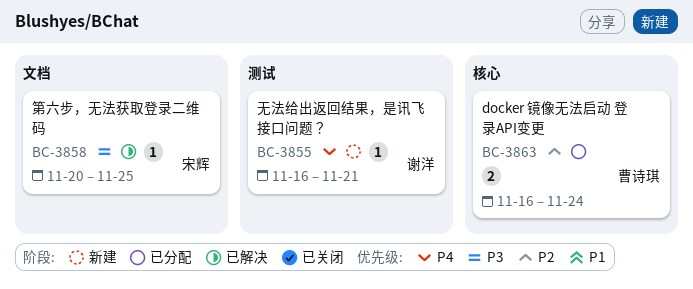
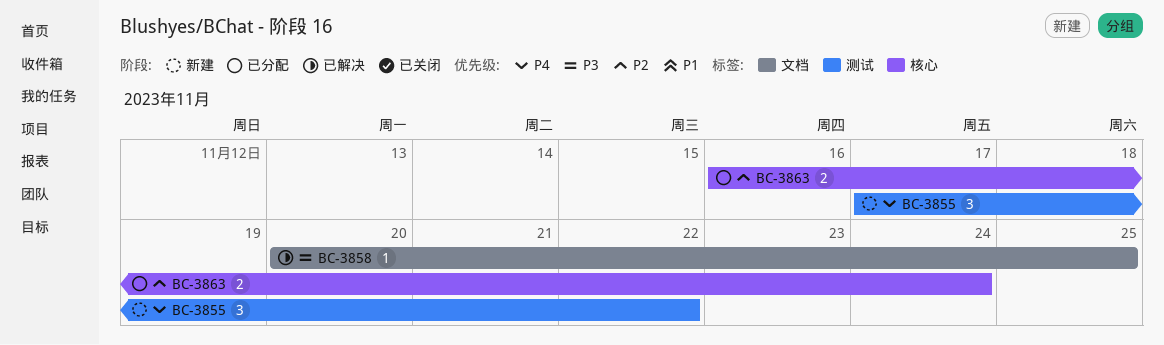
BC-3855, estimate: 1 -> 3
BC-3855, start: Nov 16 -> Nov 17
BC-3855, due: Nov 21 -> Nov 22

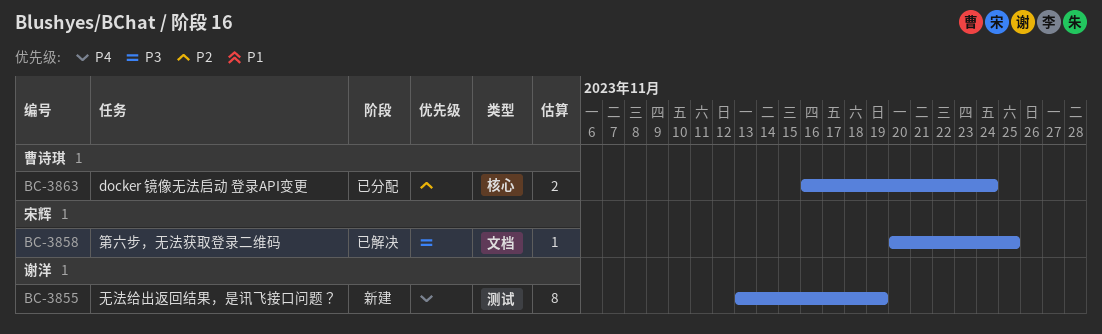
BC-3855, estimate: 3 -> 8
BC-3855, start: Nov 17 -> Nov 13
BC-3855, due: Nov 22 -> Nov 19

